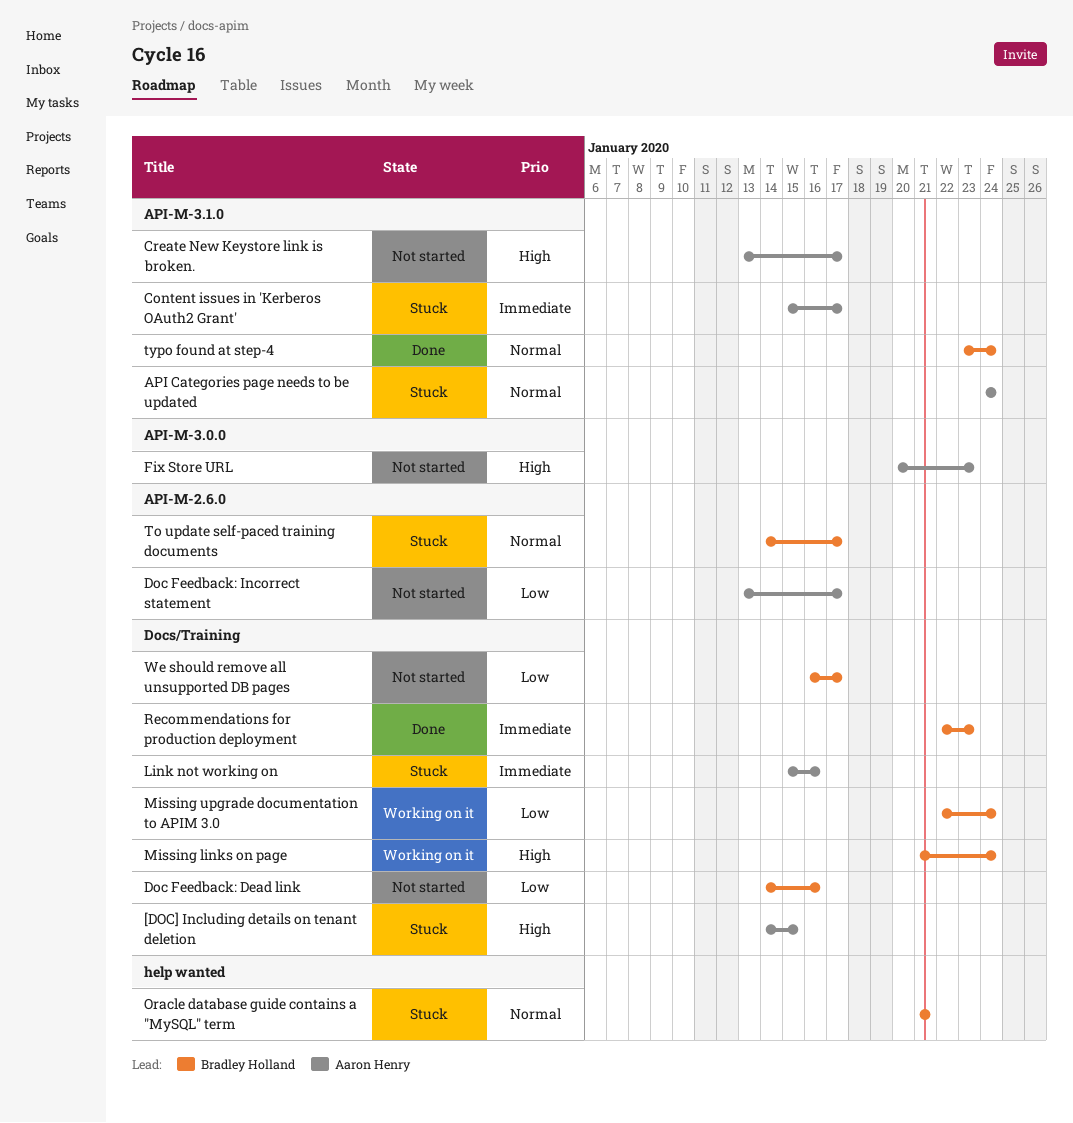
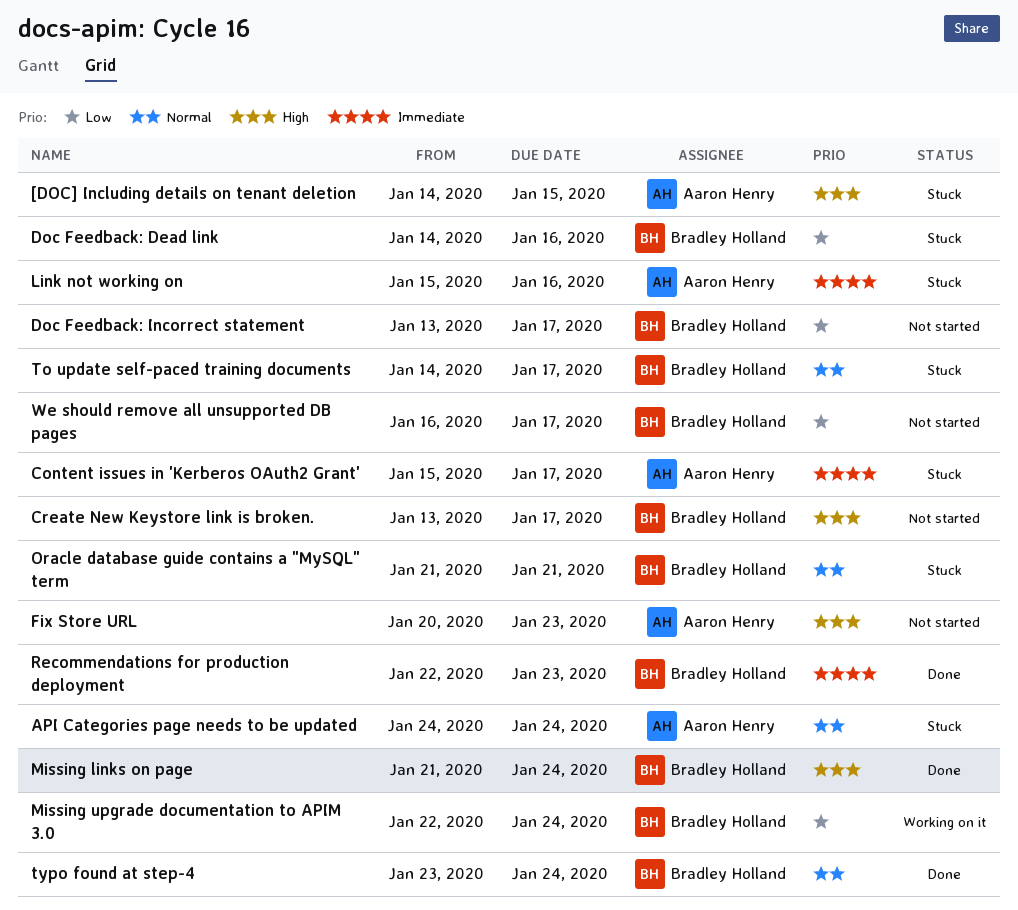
Create New Keystore link is broken., owner: Aaron Henry -> Bradley Holland
Doc Feedback: Dead link, status: Not started -> Stuck
Doc Feedback: Incorrect statement, owner: Aaron Henry -> Bradley Holland
Missing links on page, status: Working on it -> Done

